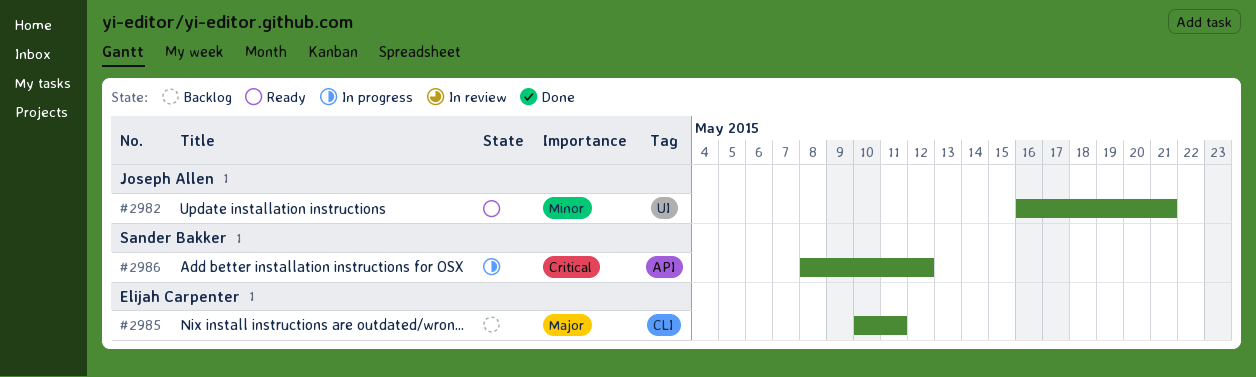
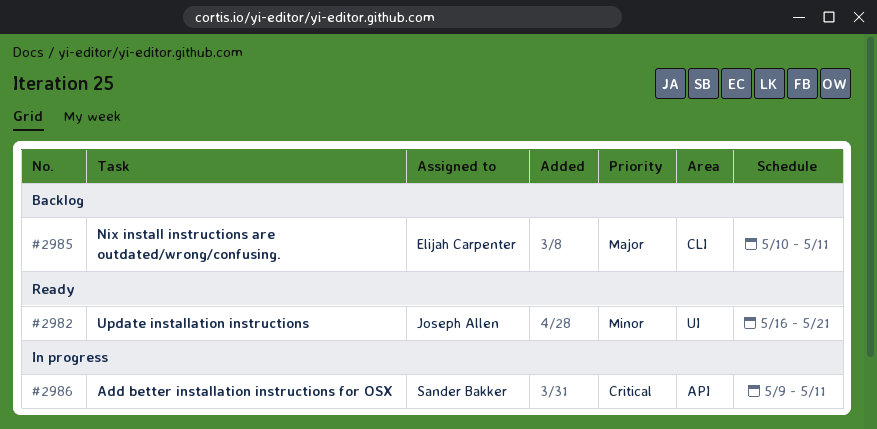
#2986, start: May 8 -> May 9
#2986, due: May 12 -> May 11

